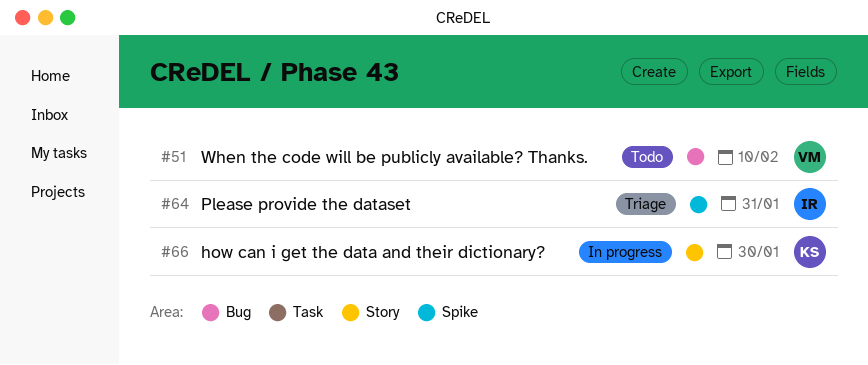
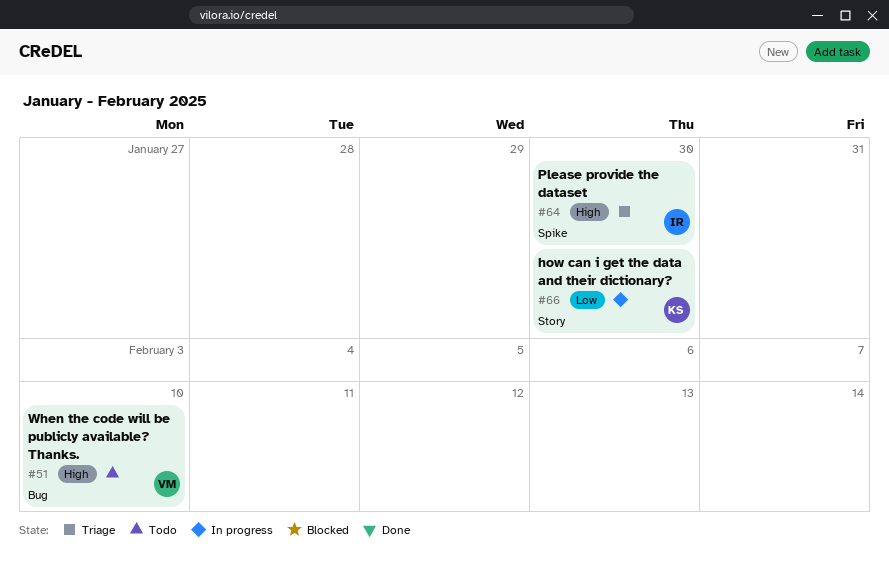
#64, due: Jan 31 -> Jan 30

